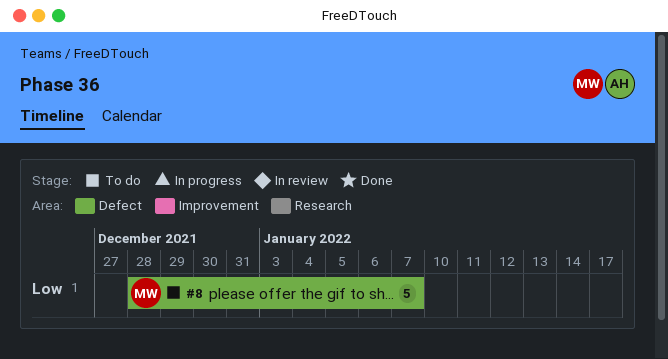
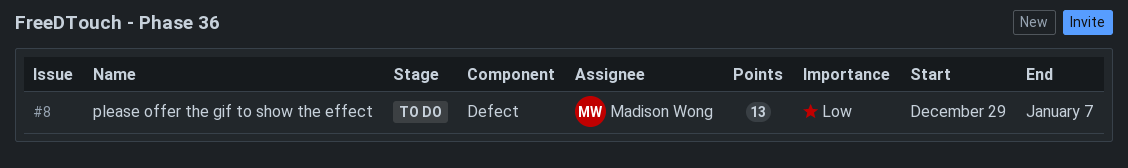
#8, estimate: 5 -> 13
#8, start: Dec 28 -> Dec 29

